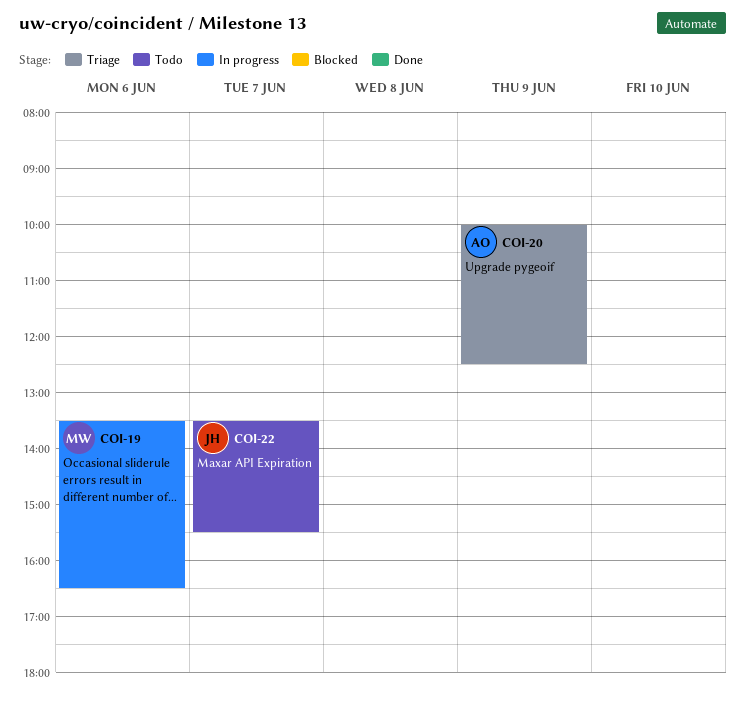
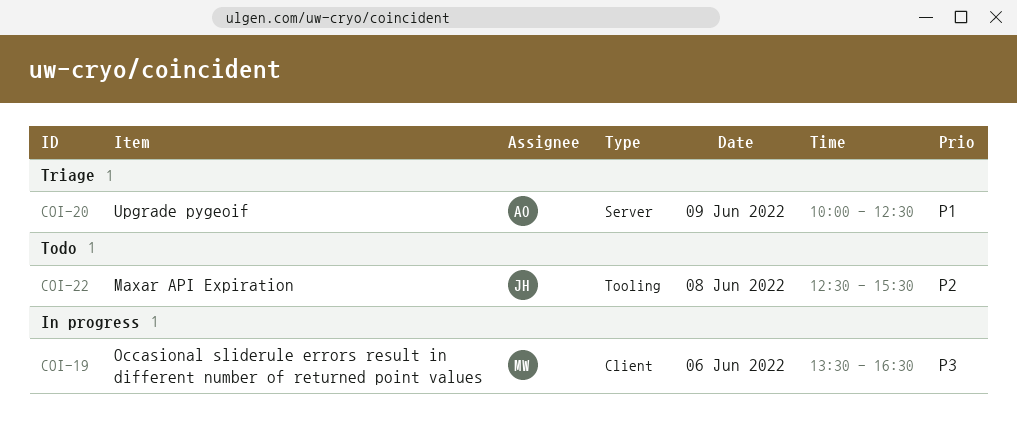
COI-22, day: Jun 7 -> Jun 8
COI-22, begins: 13:30 -> 12:30

